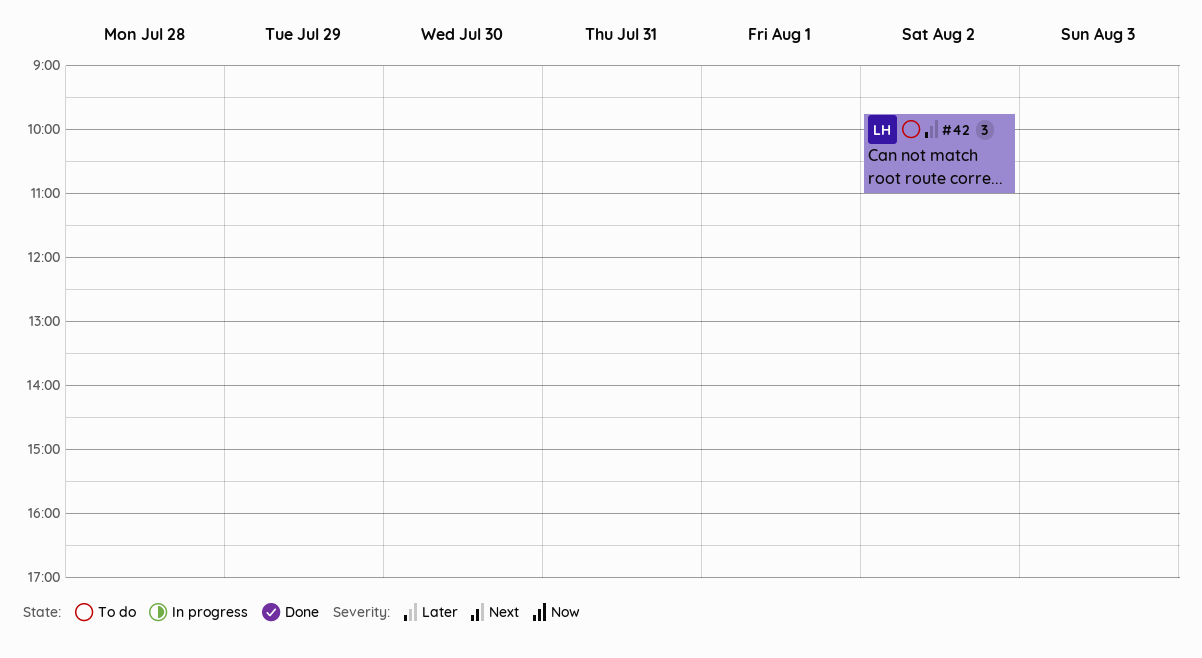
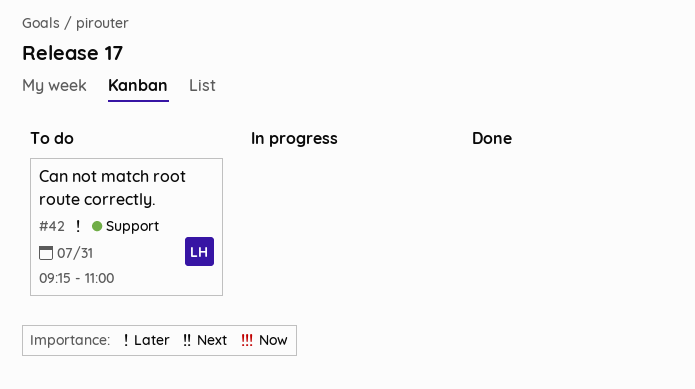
#42, day: Aug 2 -> Jul 31
#42, begins: 09:45 -> 09:15

